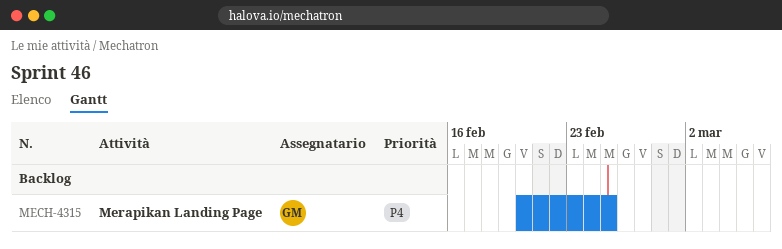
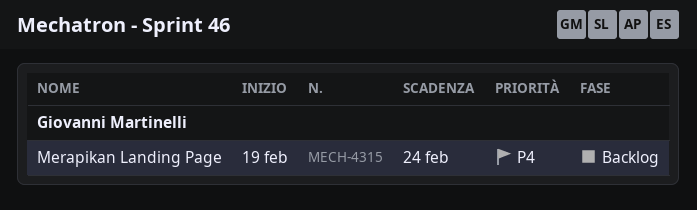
MECH-4315, start: Feb 20 -> Feb 19
MECH-4315, due: Feb 25 -> Feb 24

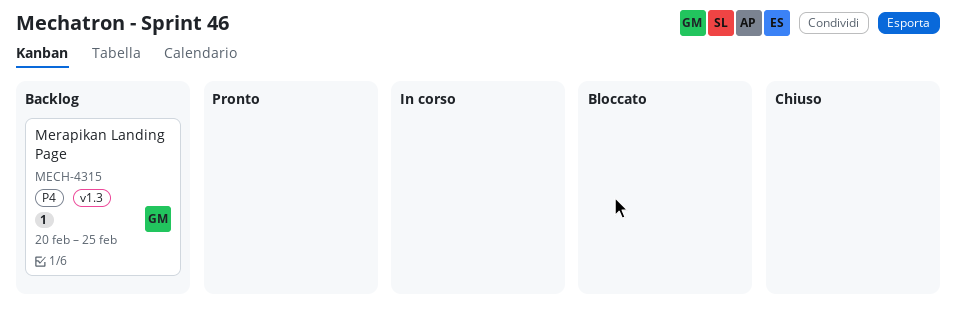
MECH-4315, start: Feb 19 -> Feb 20
MECH-4315, due: Feb 24 -> Feb 25

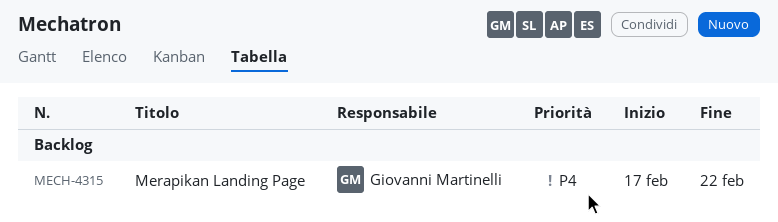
MECH-4315, start: Feb 20 -> Feb 17
MECH-4315, due: Feb 25 -> Feb 22

